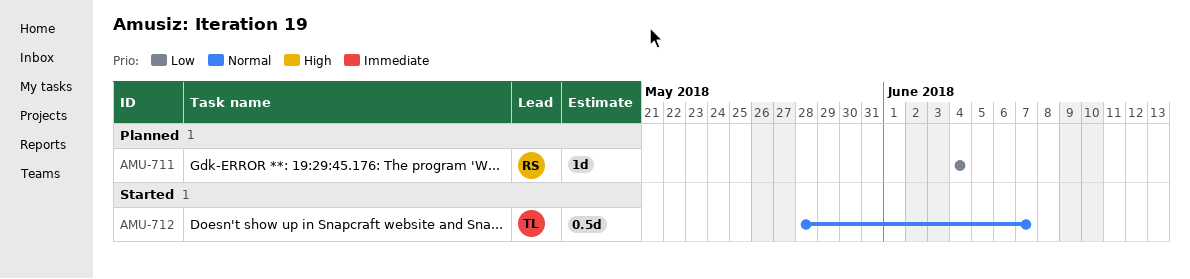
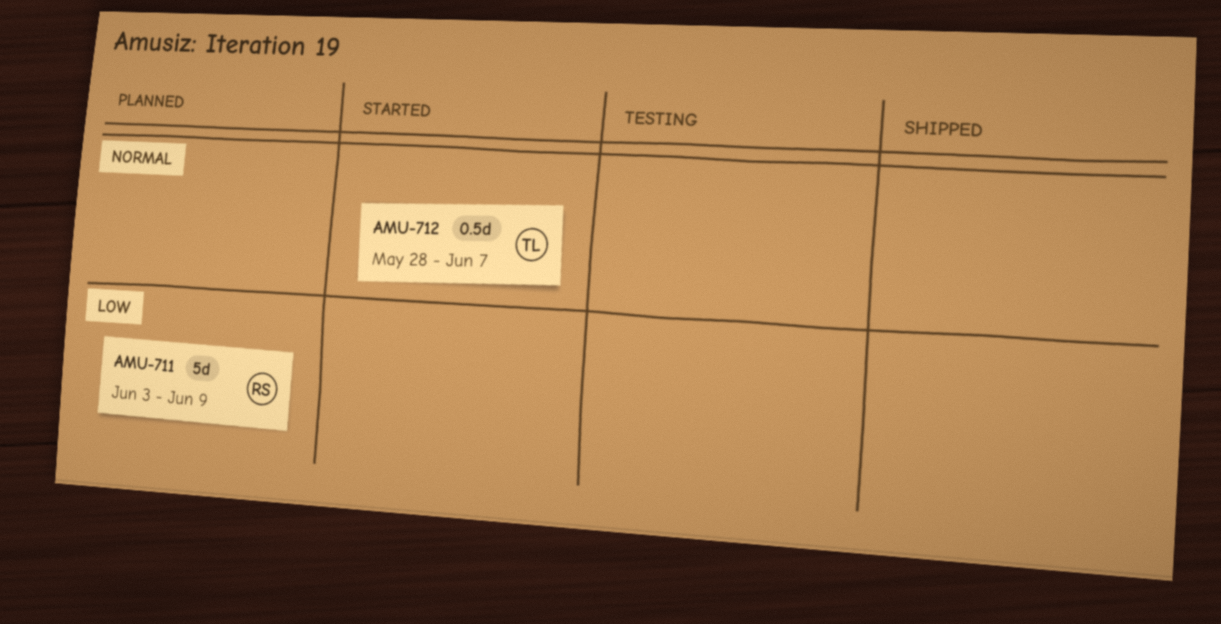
AMU-711, estimate: 1d -> 5d
AMU-711, start: Jun 4 -> Jun 3
AMU-711, due: Jun 4 -> Jun 9

